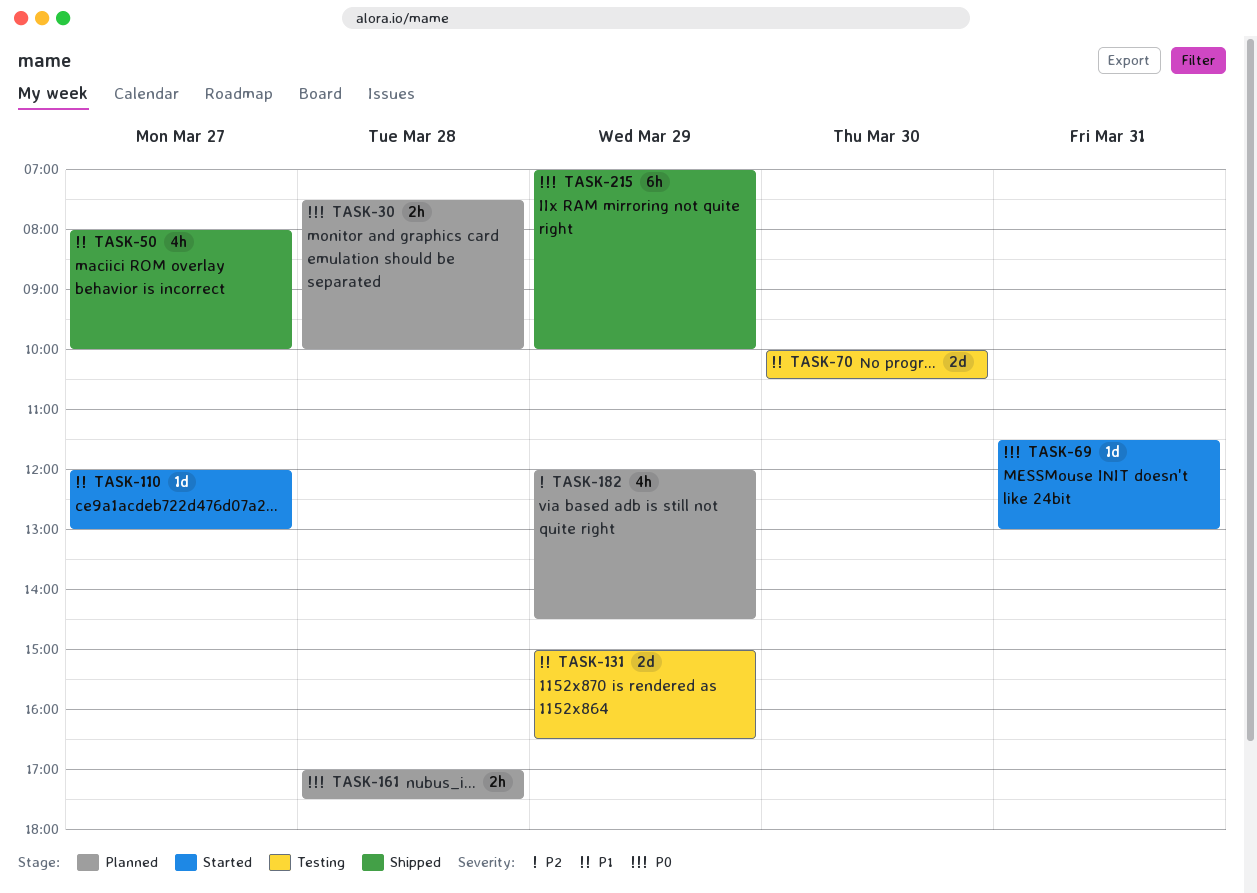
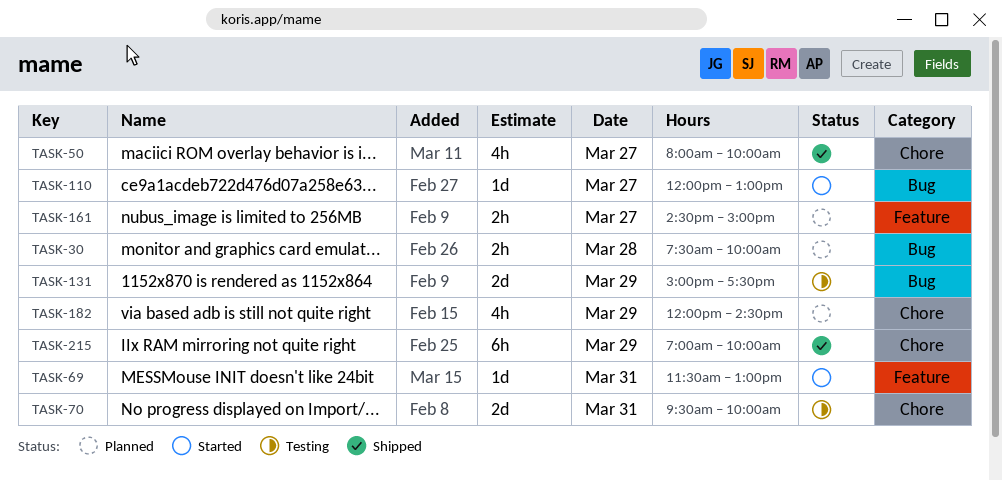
TASK-70, day: Mar 30 -> Mar 31
TASK-70, begins: 10:00 -> 09:30
TASK-70, ends: 10:30 -> 10:00
TASK-131, ends: 16:30 -> 17:30
TASK-161, day: Mar 28 -> Mar 27
TASK-161, begins: 17:00 -> 14:30
TASK-161, ends: 17:30 -> 15:00

